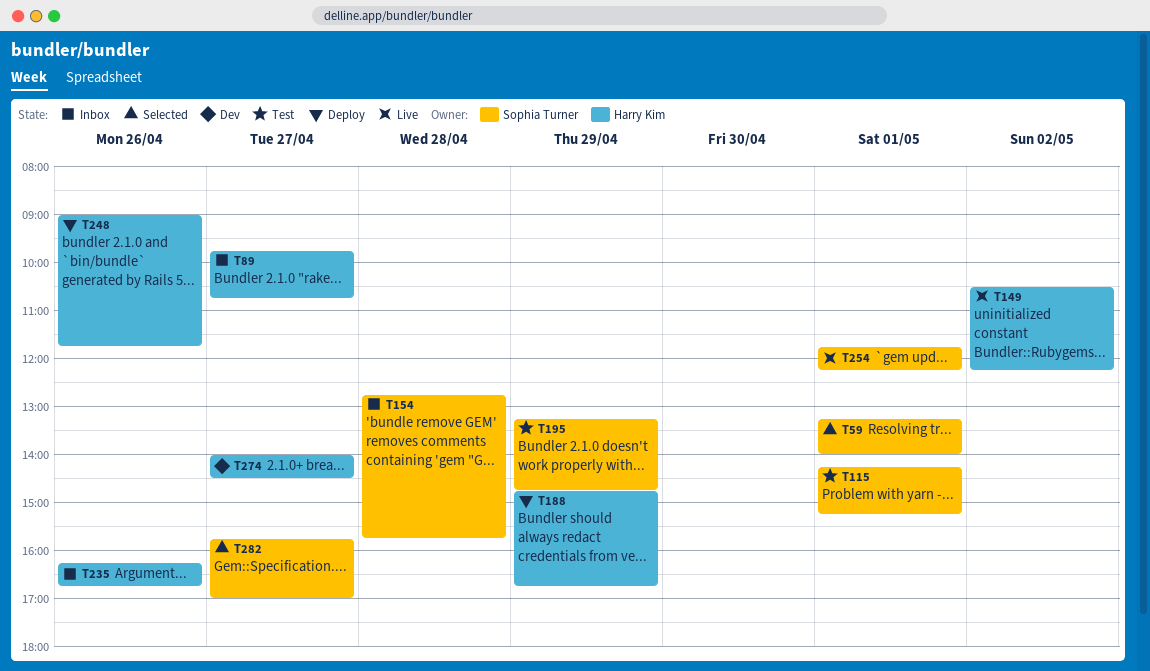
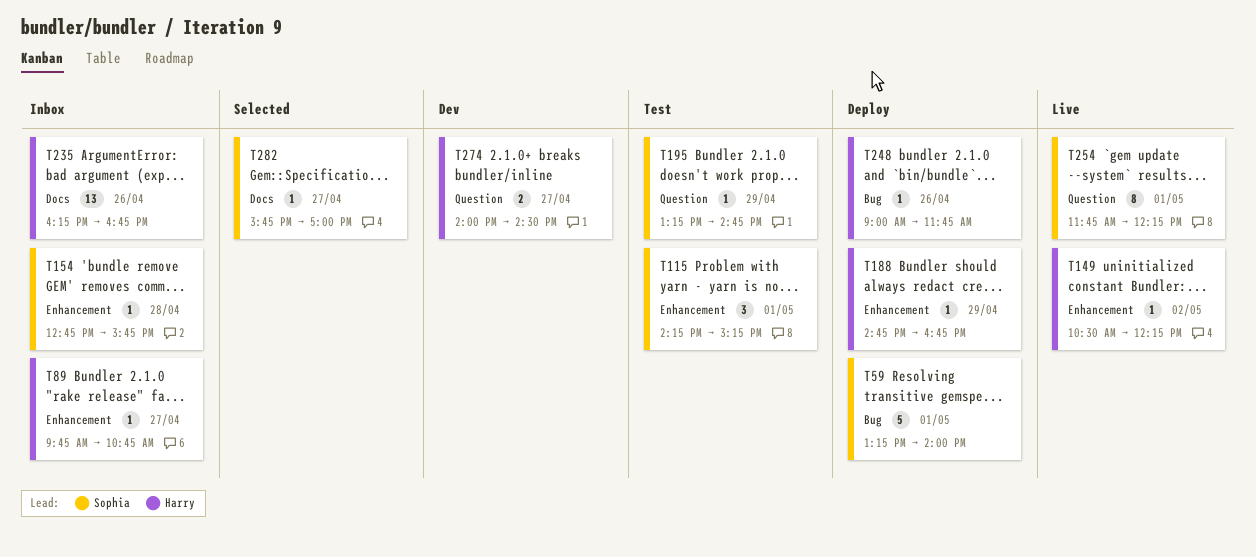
T59, status: Selected -> Deploy

